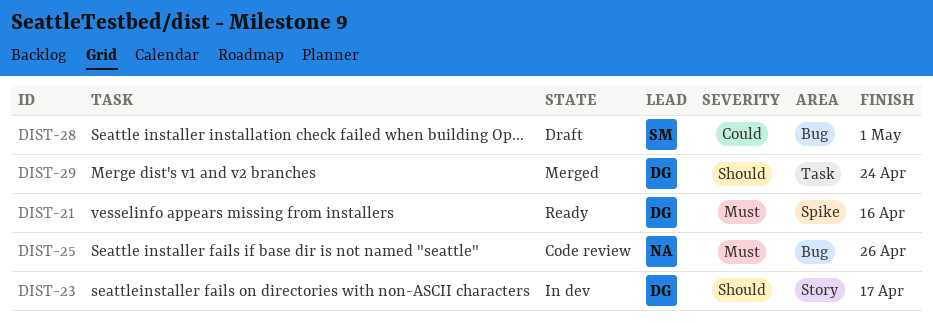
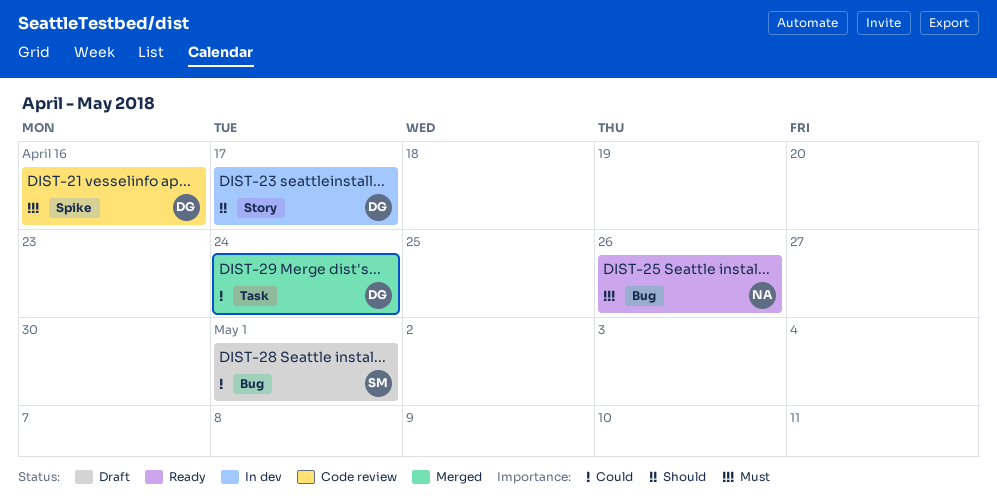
DIST-21, status: Ready -> Code review
DIST-25, status: Code review -> Ready
DIST-29, priority: Should -> Could

